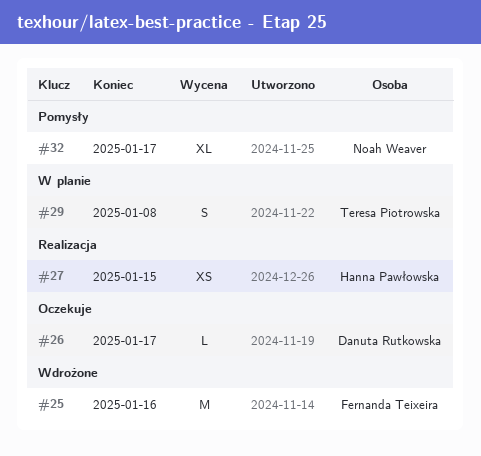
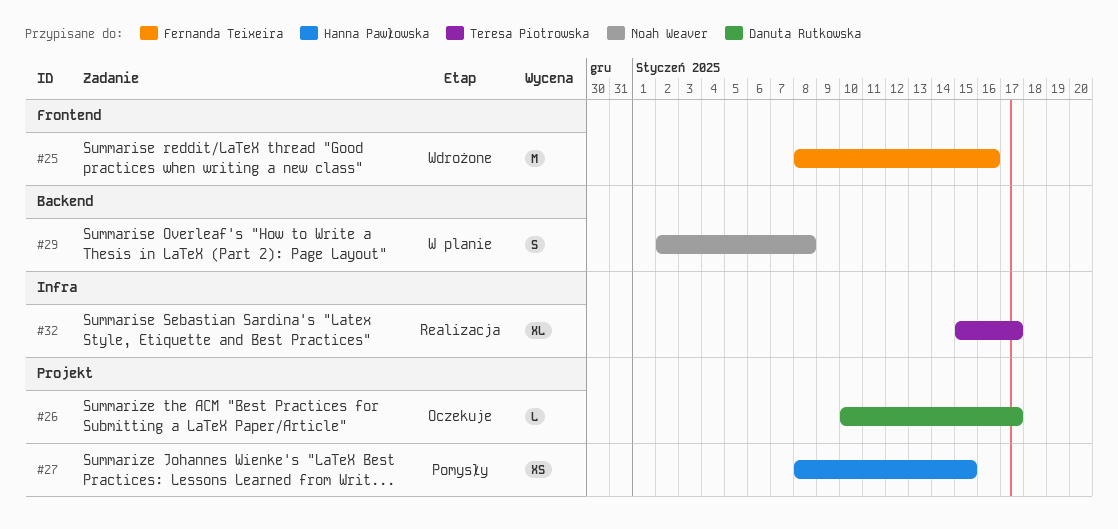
#27, status: Realizacja -> Pomysły
#29, owner: Teresa Piotrowska -> Noah Weaver
#32, status: Pomysły -> Realizacja
#32, owner: Noah Weaver -> Teresa Piotrowska

